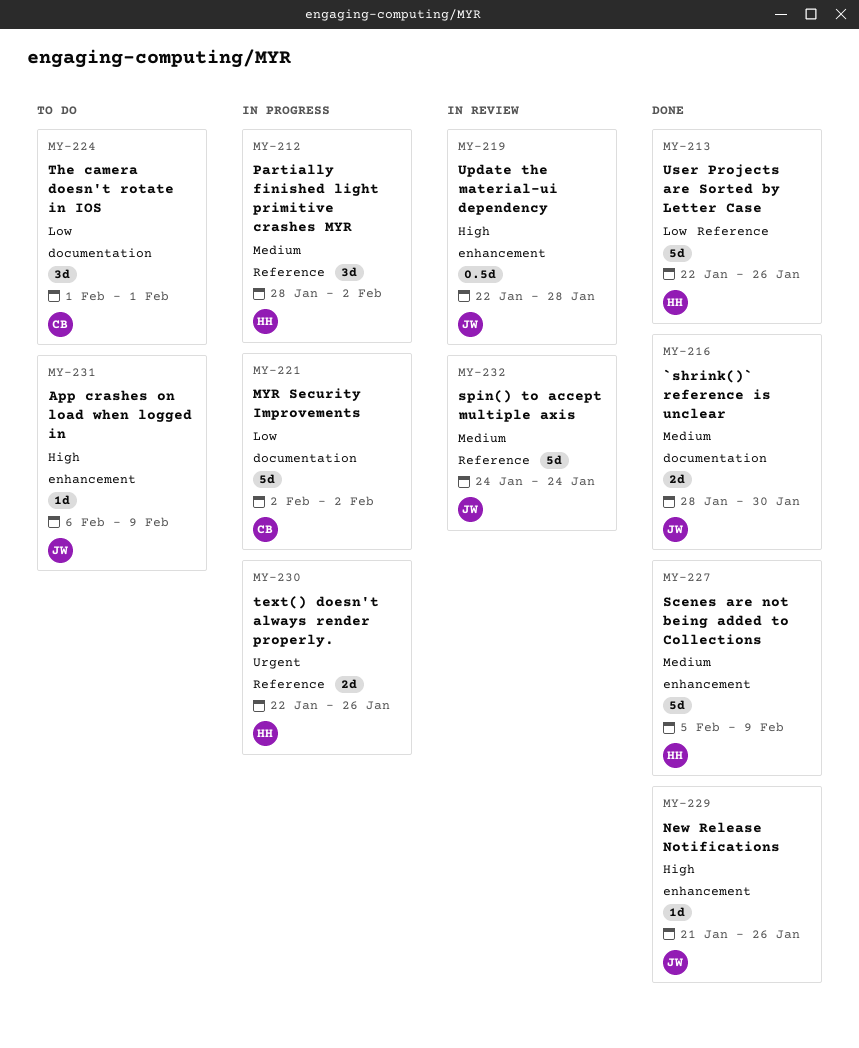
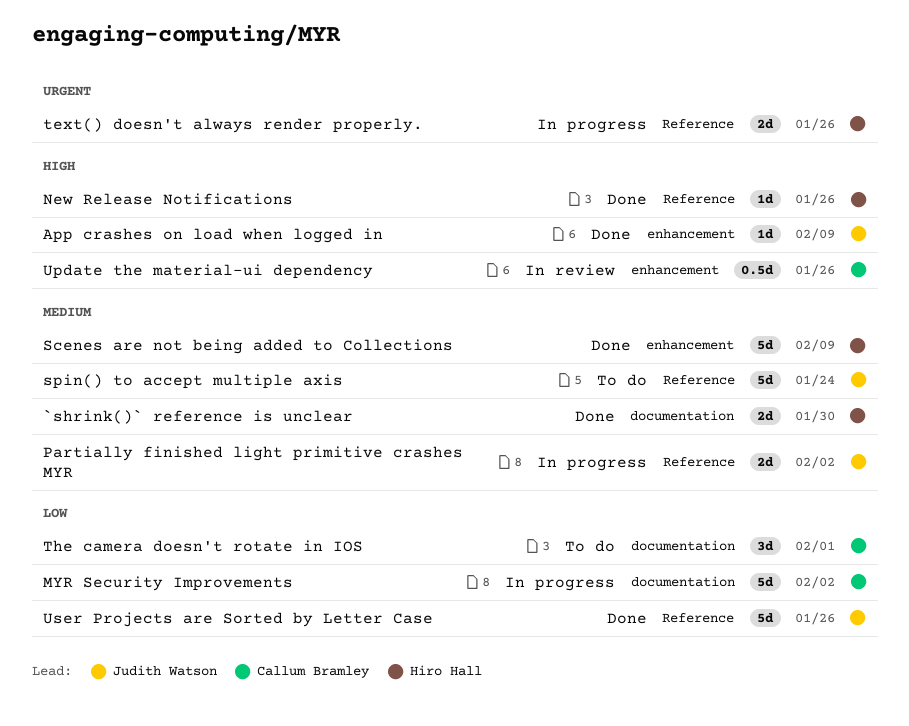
`shrink()` reference is unclear, owner: Judith Watson -> Hiro Hall
App crashes on load when logged in, status: To do -> Done
New Release Notifications, owner: Judith Watson -> Hiro Hall
New Release Notifications, label: enhancement -> Reference
Partially finished light primitive crashes MYR, owner: Hiro Hall -> Judith Watson
Partially finished light primitive crashes MYR, estimate: 3d -> 2d
spin() to accept multiple axis, status: In review -> To do
Update the material-ui dependency, owner: Judith Watson -> Callum Bramley
Update the material-ui dependency, due: Jan 28 -> Jan 26
User Projects are Sorted by Letter Case, owner: Hiro Hall -> Judith Watson

